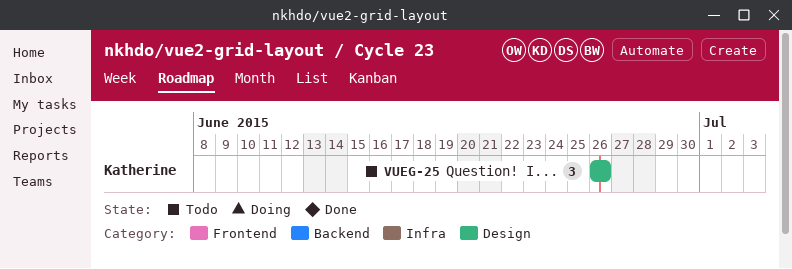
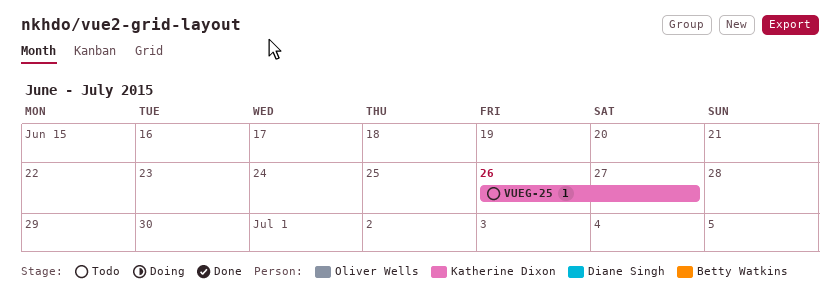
VUEG-25, estimate: 3 -> 1
VUEG-25, due: Jun 26 -> Jun 27

